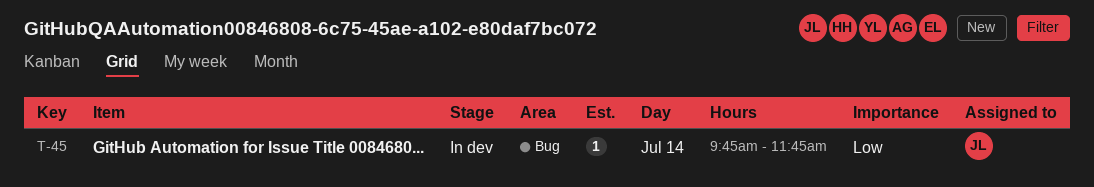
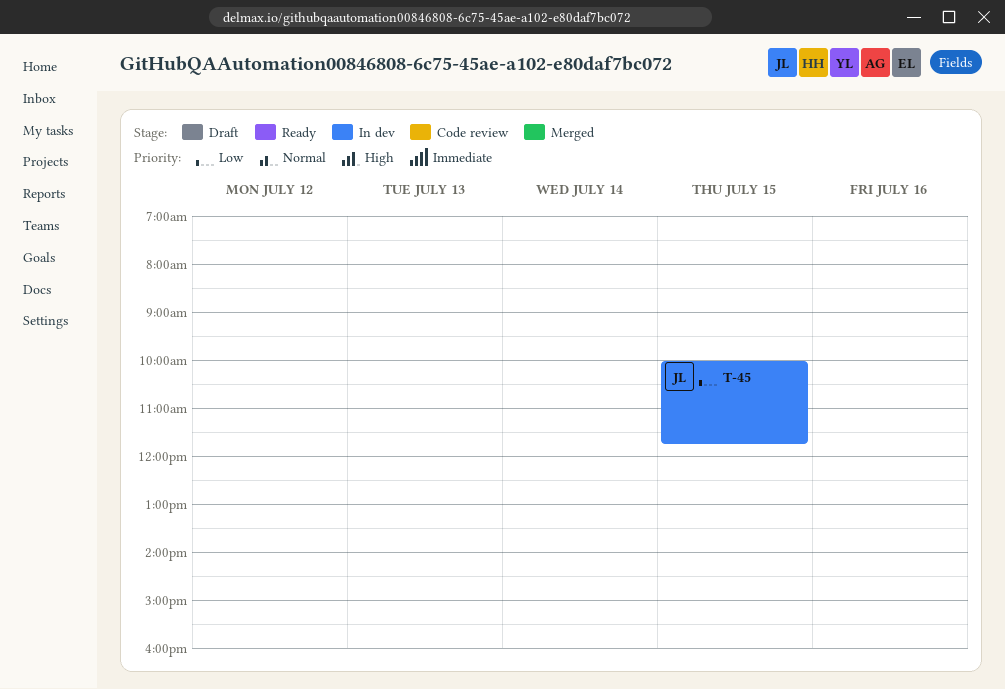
T-45, day: Jul 14 -> Jul 15
T-45, begins: 09:45 -> 10:00

